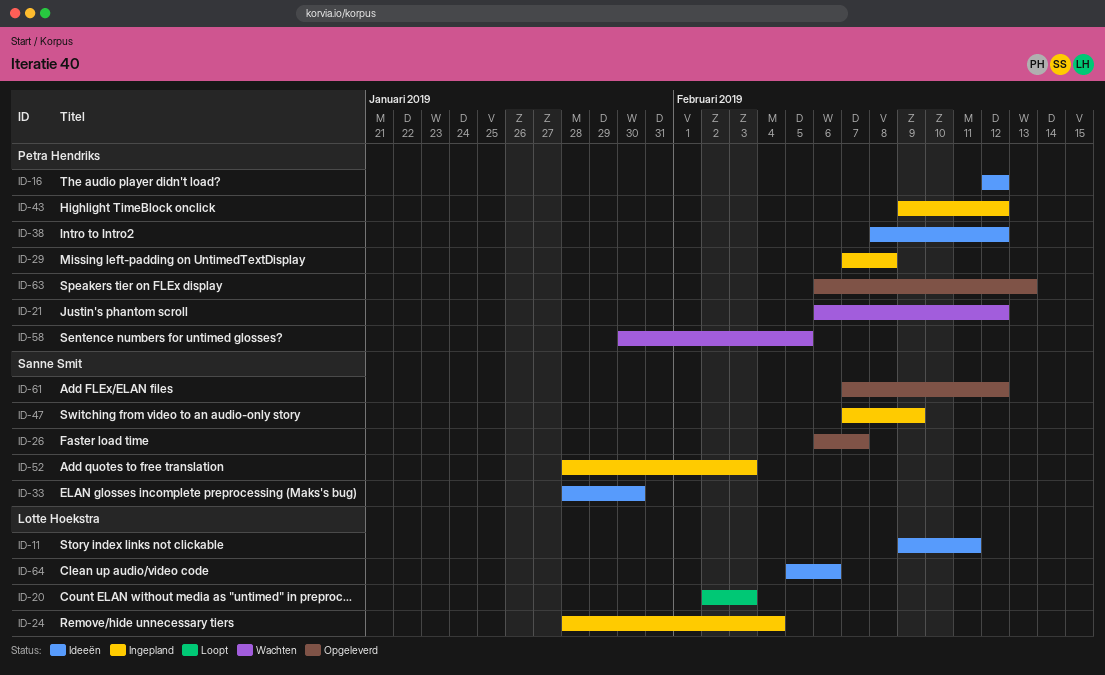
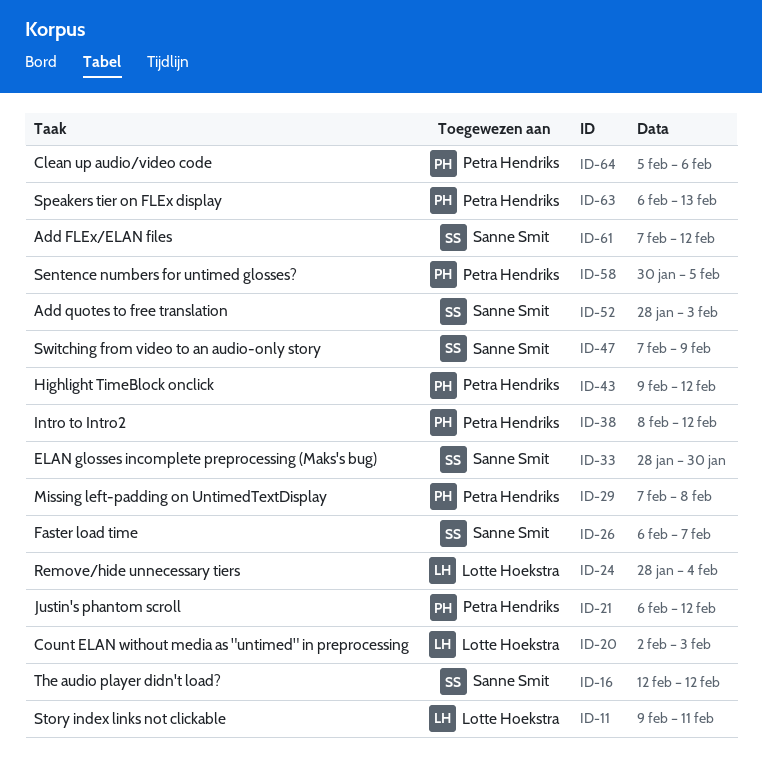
ID-16, owner: Petra Hendriks -> Sanne Smit
ID-64, owner: Lotte Hoekstra -> Petra Hendriks

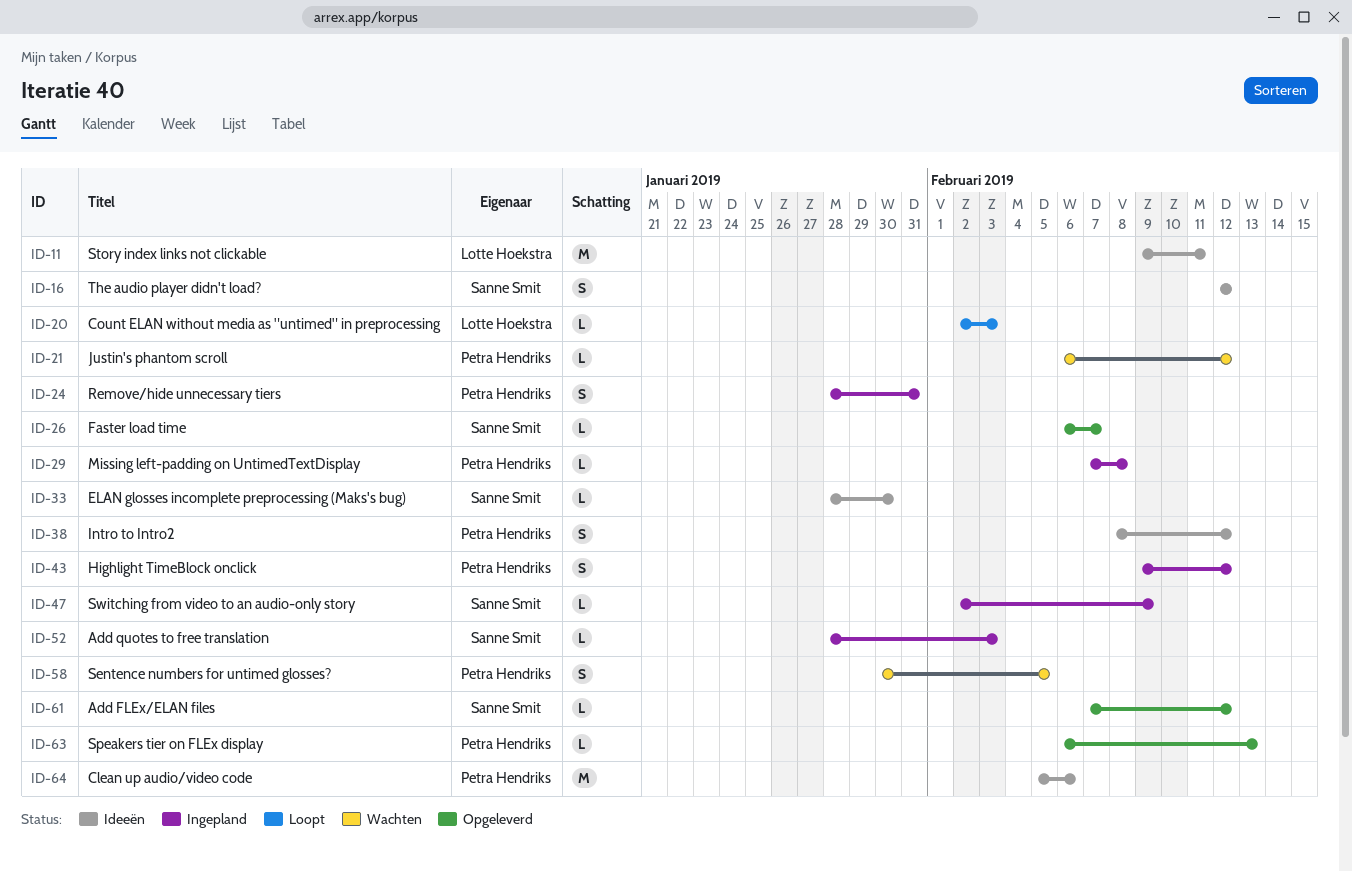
ID-24, owner: Lotte Hoekstra -> Petra Hendriks
ID-24, due: Feb 4 -> Jan 31
ID-47, start: Feb 7 -> Feb 2

